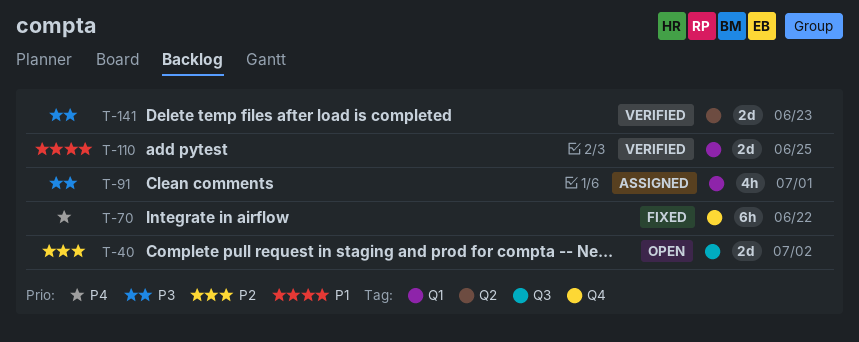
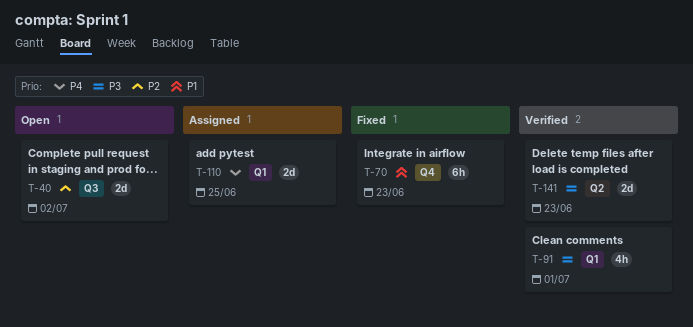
T-70, priority: P4 -> P1
T-70, due: Jun 22 -> Jun 23
T-91, status: Assigned -> Verified
T-110, status: Verified -> Assigned
T-110, priority: P1 -> P4

